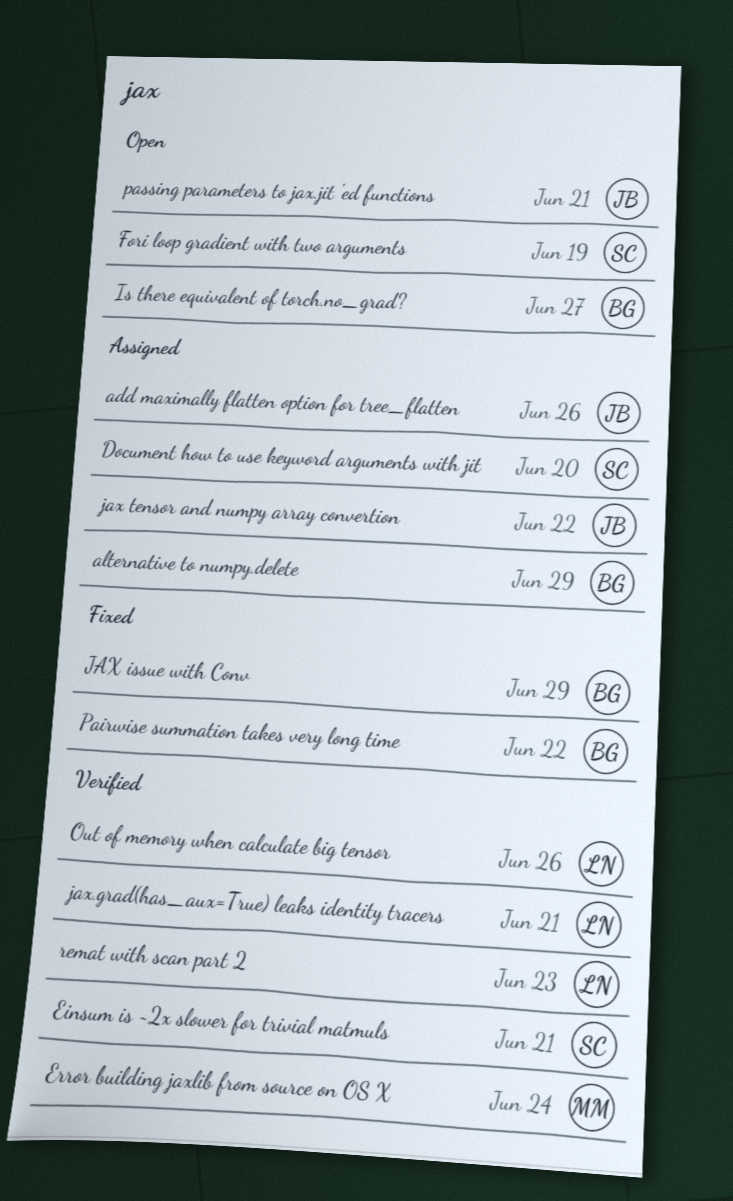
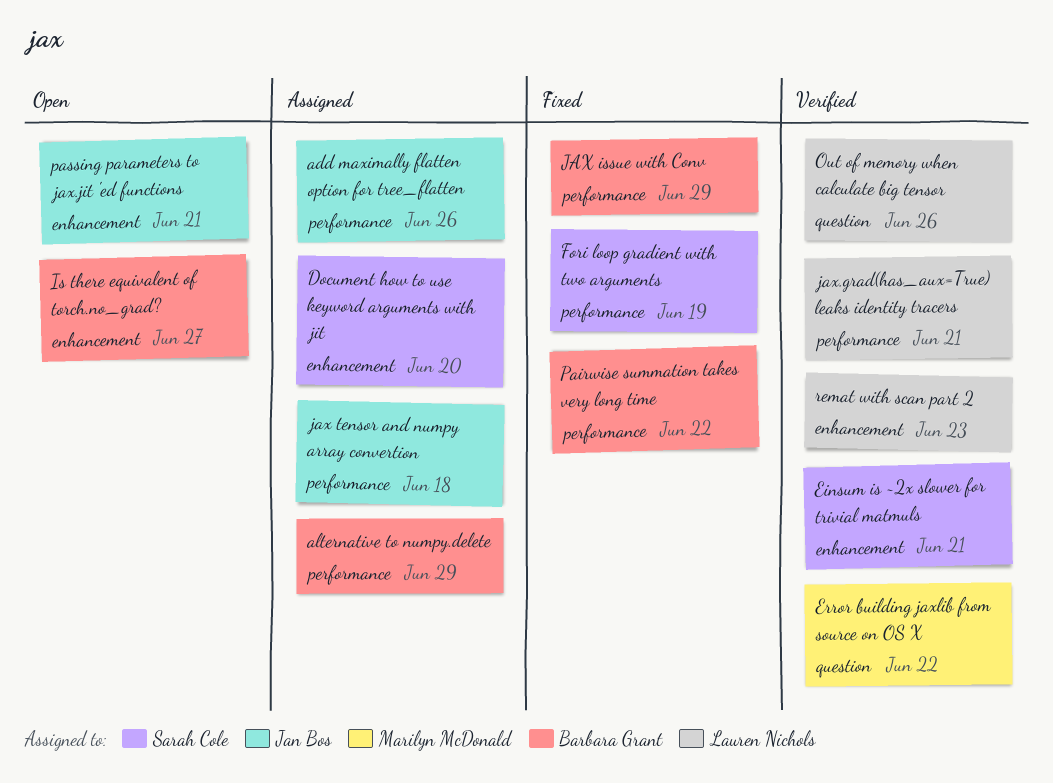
Error building jaxlib from source on OS X, due: Jun 24 -> Jun 22
Fori loop gradient with two arguments, status: Open -> Fixed
jax tensor and numpy array convertion, due: Jun 22 -> Jun 18

